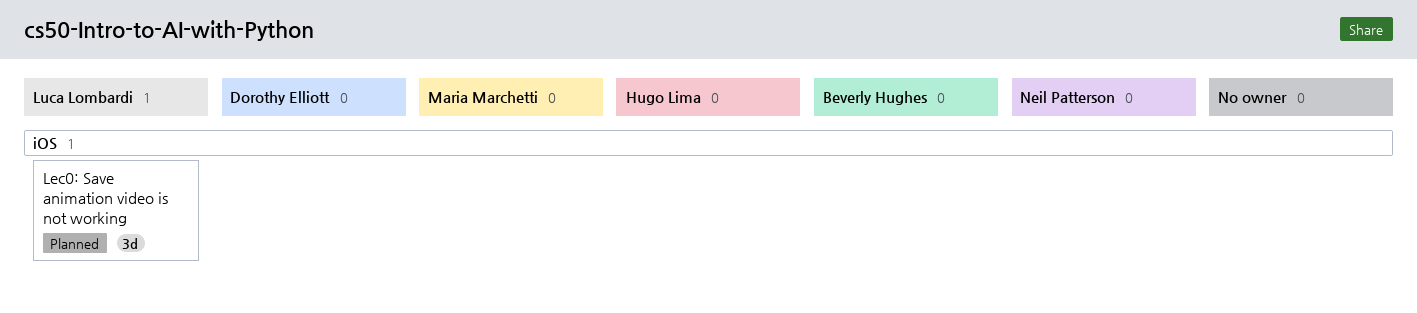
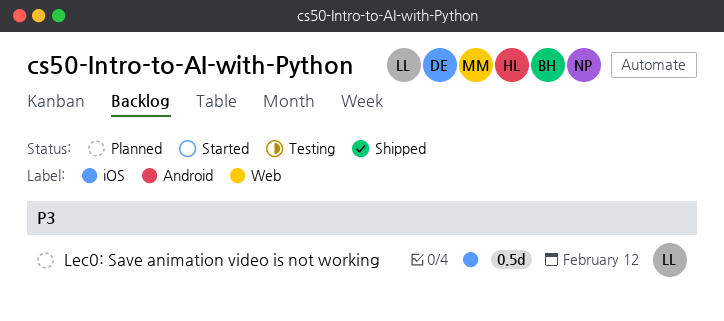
Lec0: Save animation video is not working, estimate: 3d -> 0.5d

